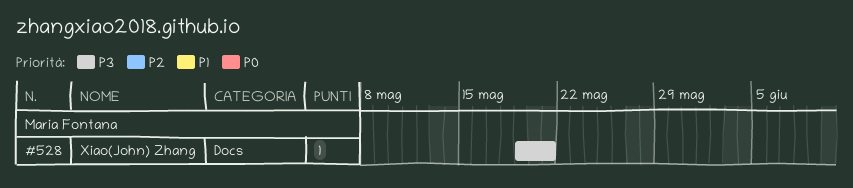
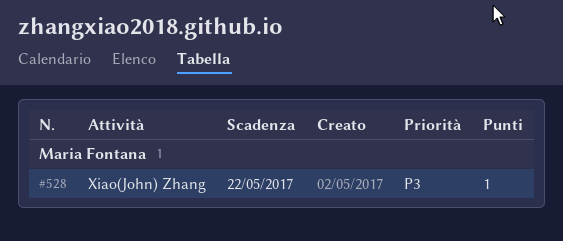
#528, due: May 21 -> May 22

